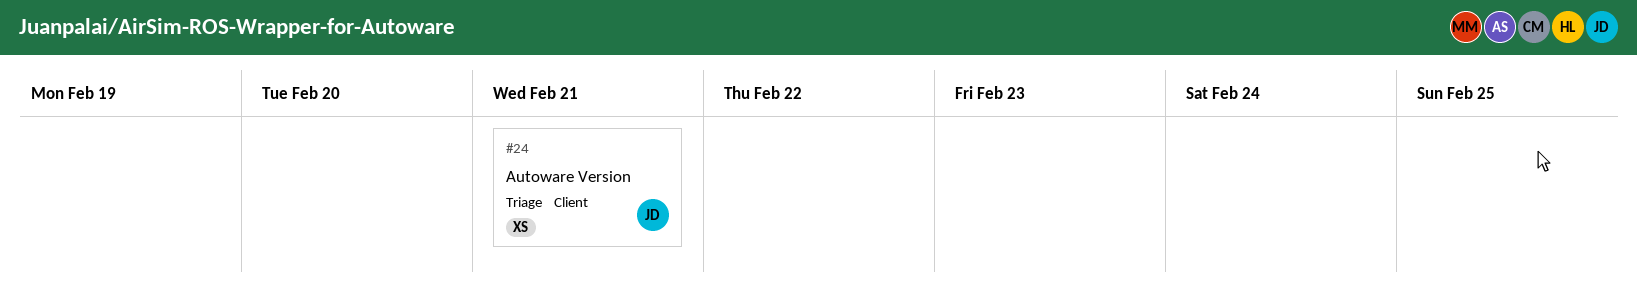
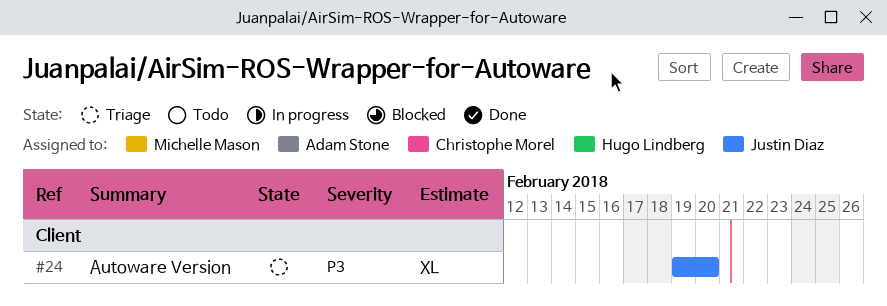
#24, estimate: XS -> XL
#24, due: Feb 21 -> Feb 20

